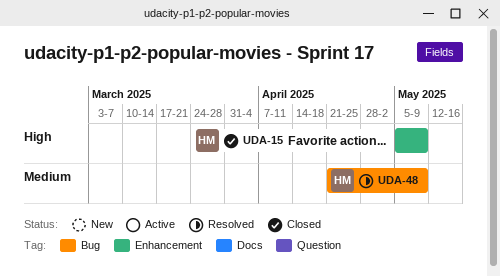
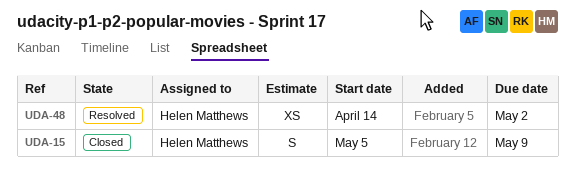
UDA-48, start: Apr 21 -> Apr 14
UDA-48, due: May 9 -> May 2

